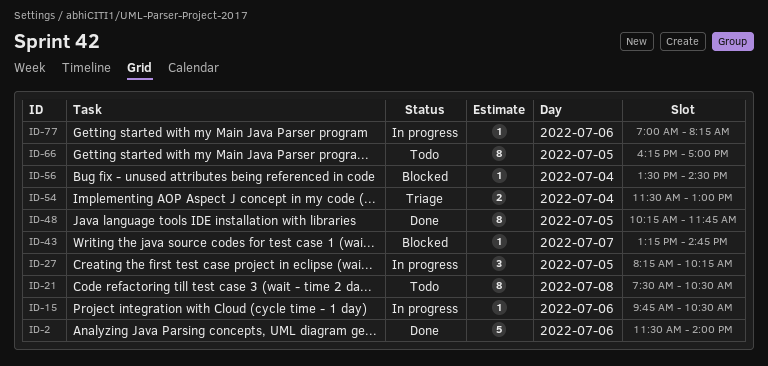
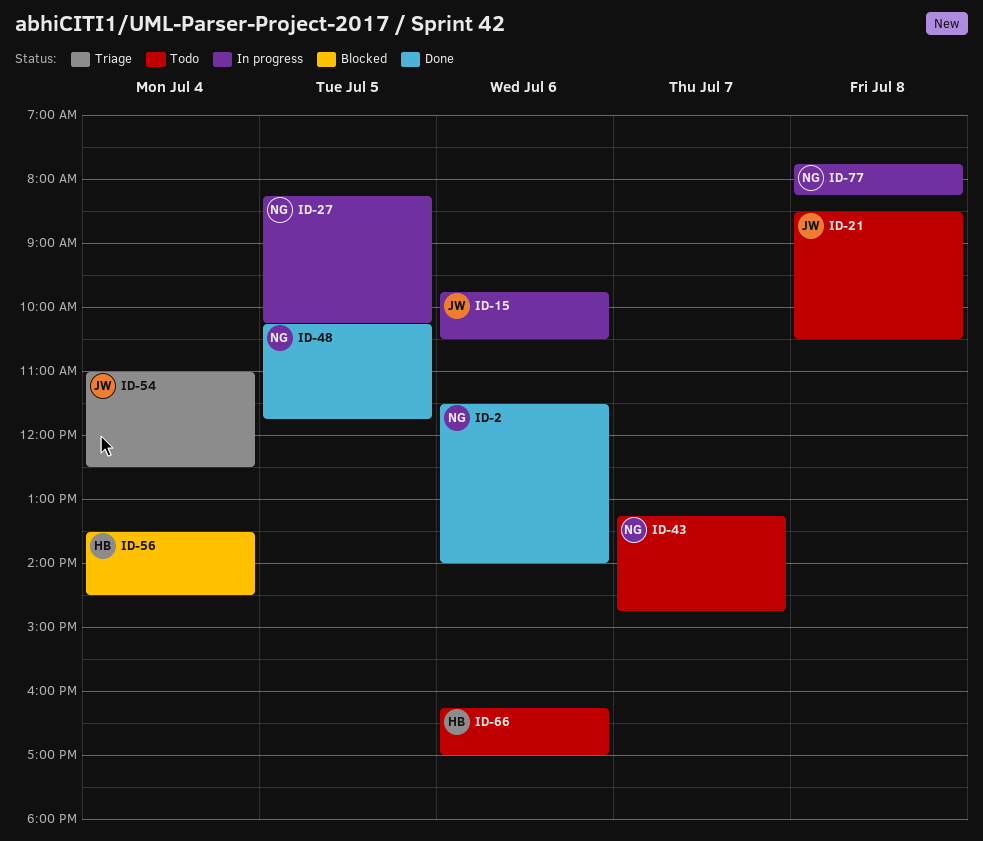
ID-21, begins: 07:30 -> 08:30
ID-43, status: Blocked -> Todo
ID-54, begins: 11:30 -> 11:00
ID-54, ends: 13:00 -> 12:30
ID-66, day: Jul 5 -> Jul 6
ID-77, day: Jul 6 -> Jul 8
ID-77, begins: 07:00 -> 07:45

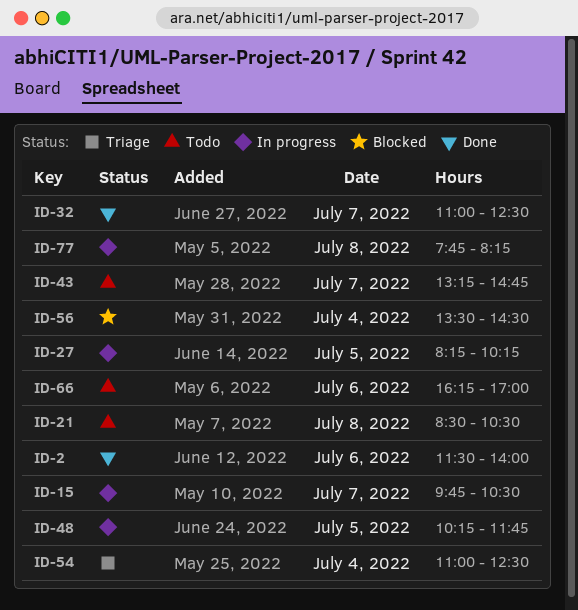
ID-15, day: Jul 6 -> Jul 7
ID-32: none -> present
ID-48, status: Done -> In progress

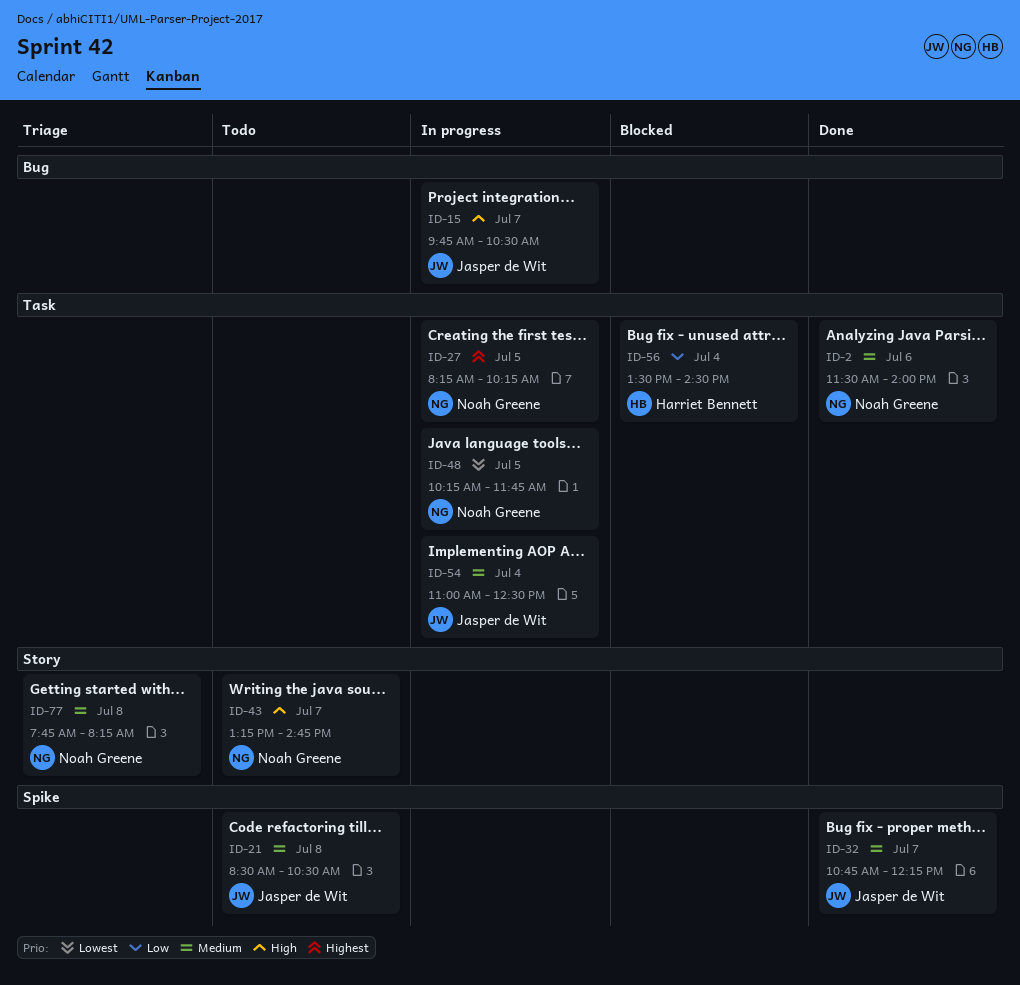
ID-32, begins: 11:00 -> 10:45
ID-32, ends: 12:30 -> 12:15
ID-54, status: Triage -> In progress
ID-66: present -> none
ID-77, status: In progress -> Triage

